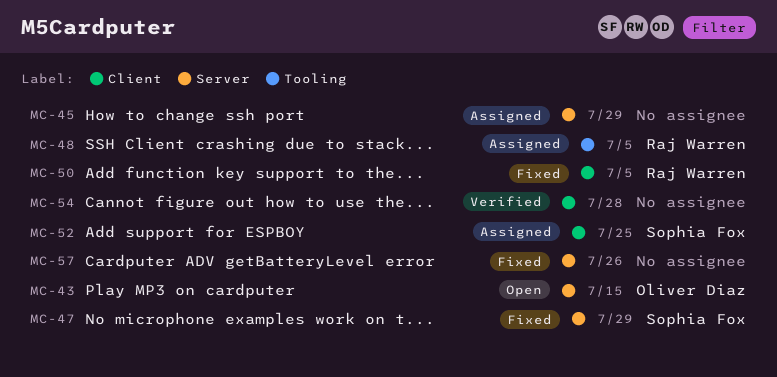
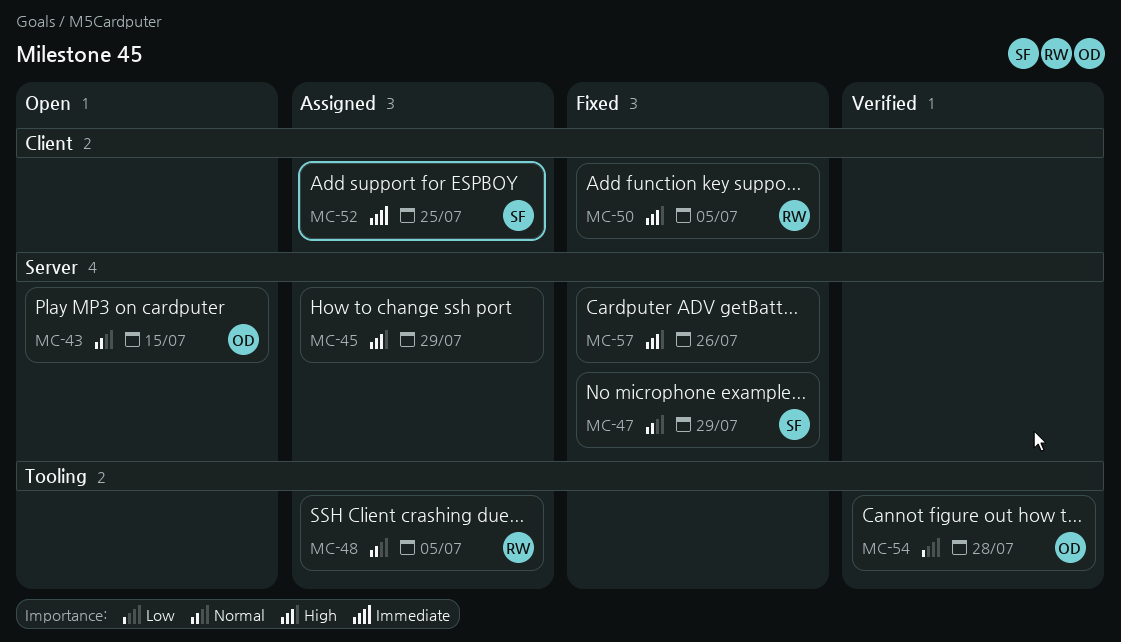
MC-54, owner: none -> Oliver Diaz
MC-54, label: Client -> Tooling

